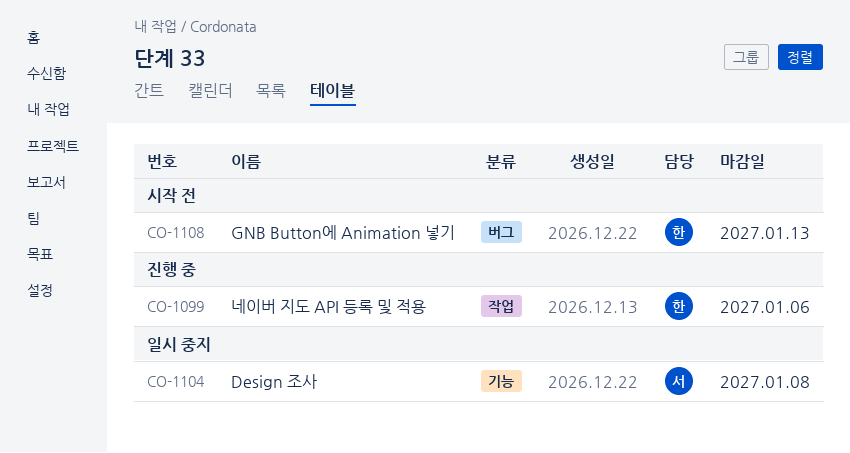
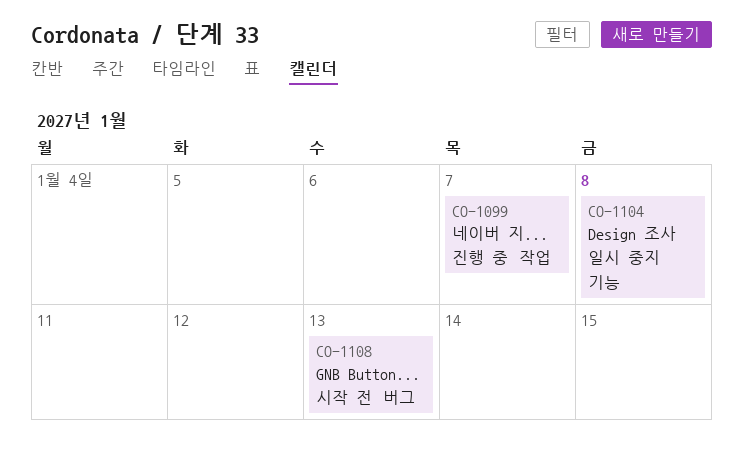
CO-1099, due: Jan 6 -> Jan 7

